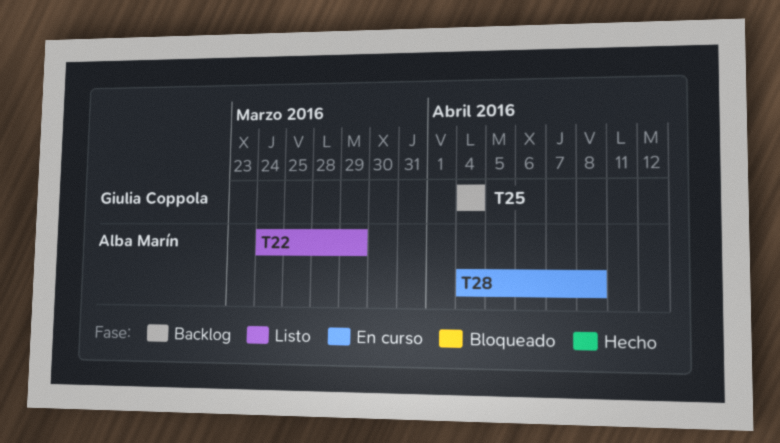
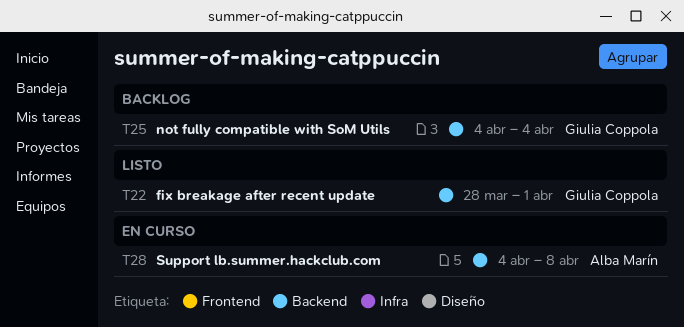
T22, owner: Alba Marín -> Giulia Coppola
T22, start: Mar 24 -> Mar 28
T22, due: Mar 29 -> Apr 1

